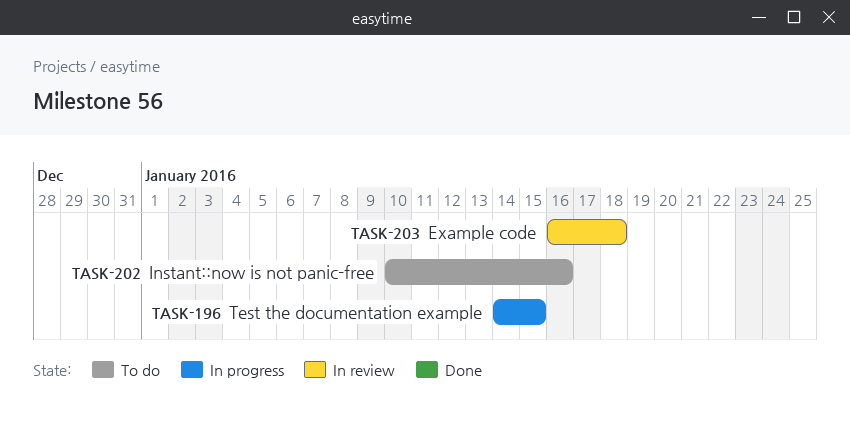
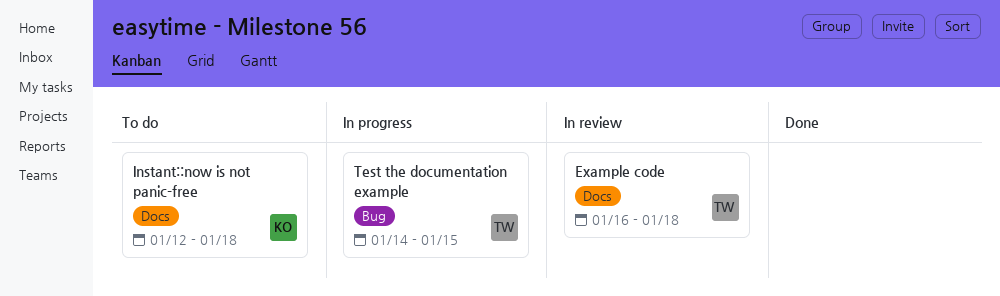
Instant::now is not panic-free, start: Jan 10 -> Jan 12
Instant::now is not panic-free, due: Jan 16 -> Jan 18

